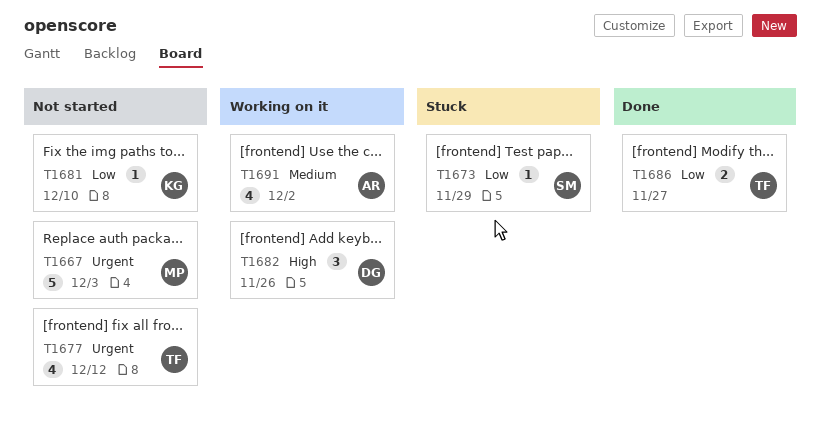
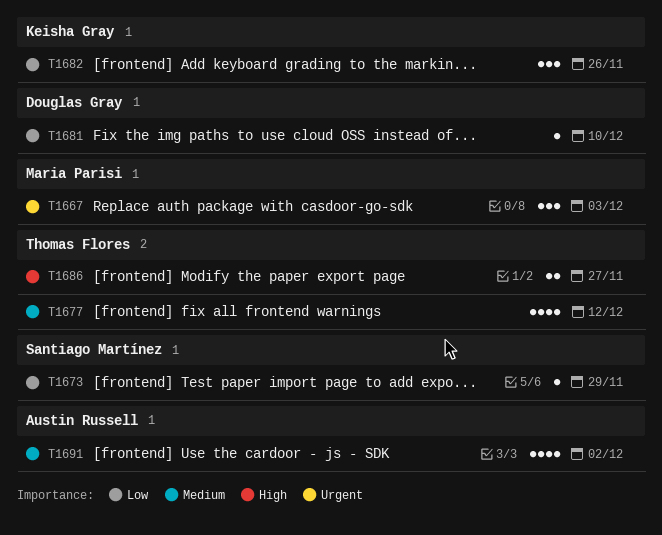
T1667, estimate: 5 -> 3
T1677, priority: Urgent -> Medium
T1681, owner: Keisha Gray -> Douglas Gray
T1682, owner: Douglas Gray -> Keisha Gray
T1682, priority: High -> Low
T1686, priority: Low -> High

